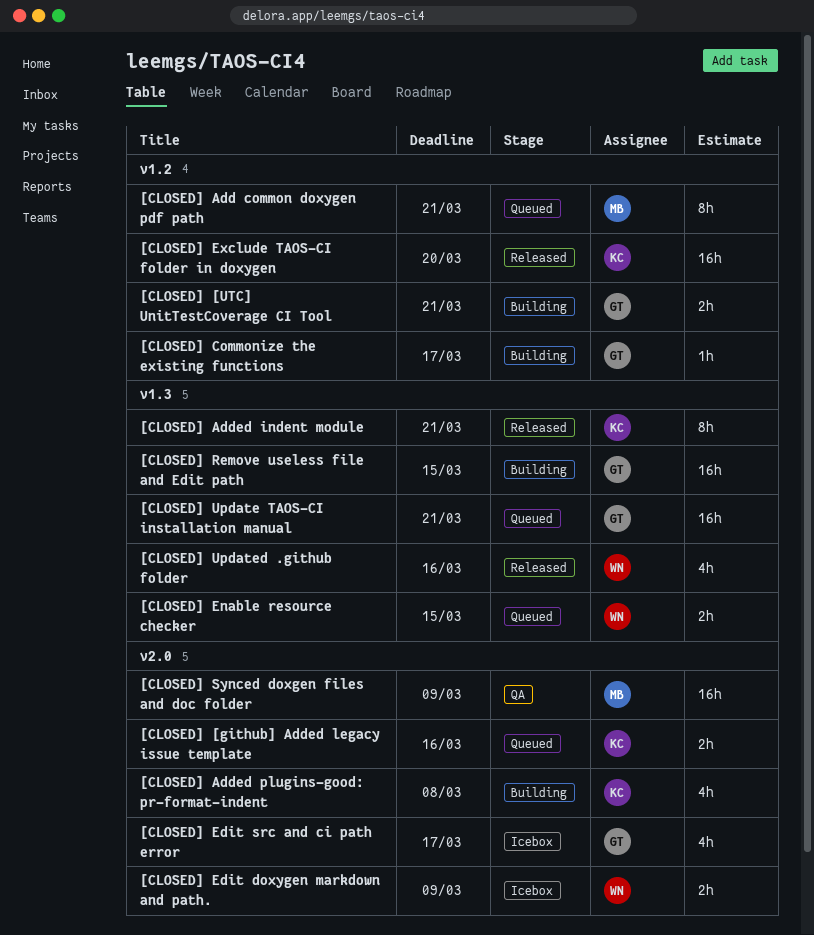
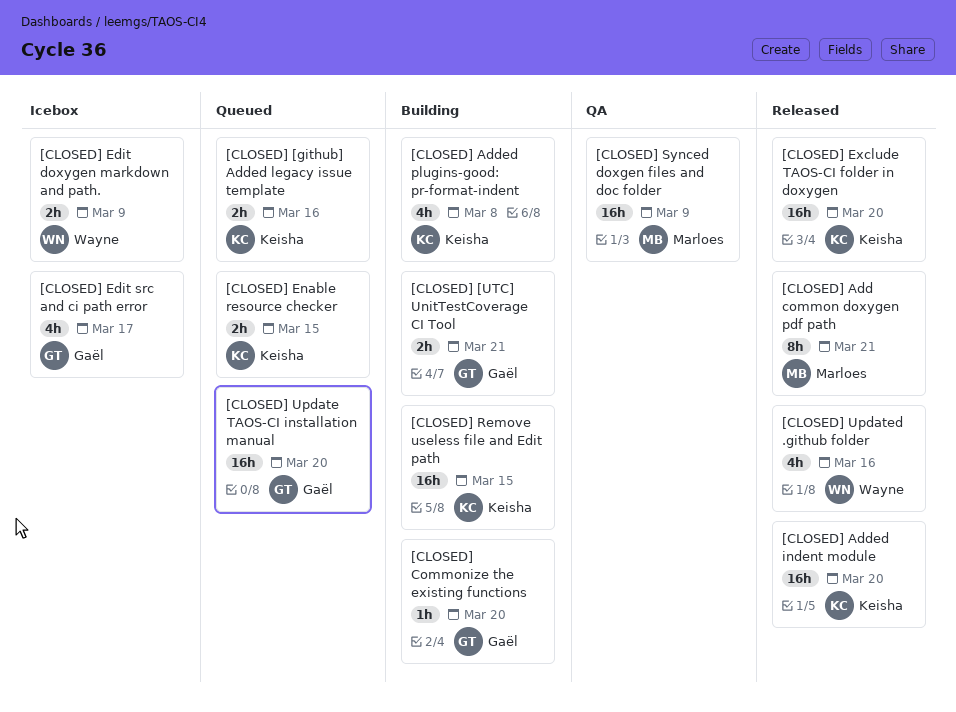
[CLOSED] Add common doxygen pdf path, status: Queued -> Released
[CLOSED] Added indent module, estimate: 8h -> 16h
[CLOSED] Added indent module, due: Mar 21 -> Mar 20
[CLOSED] Commonize the existing functions, due: Mar 17 -> Mar 20
[CLOSED] Enable resource checker, owner: Wayne -> Keisha
[CLOSED] Remove useless file and Edit path, owner: Gaël -> Keisha
[CLOSED] Update TAOS-CI installation manual, due: Mar 21 -> Mar 20

